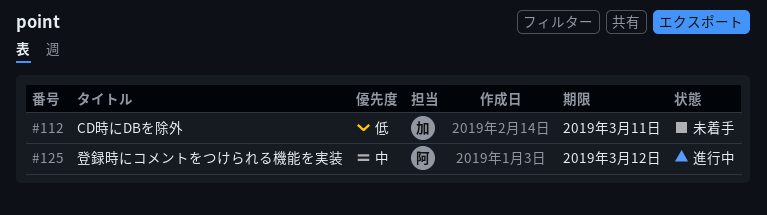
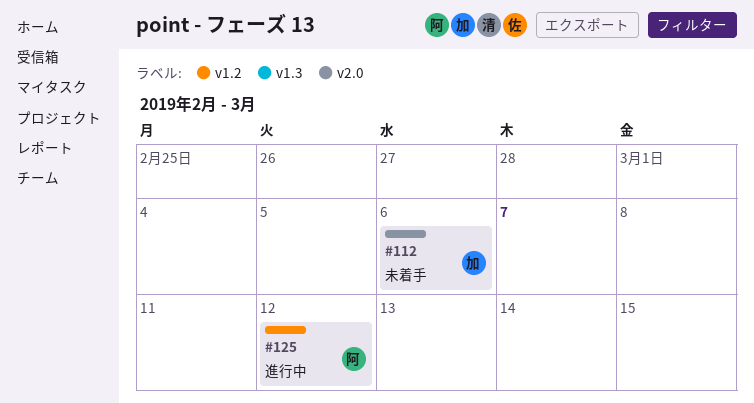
#112, due: Mar 11 -> Mar 6

